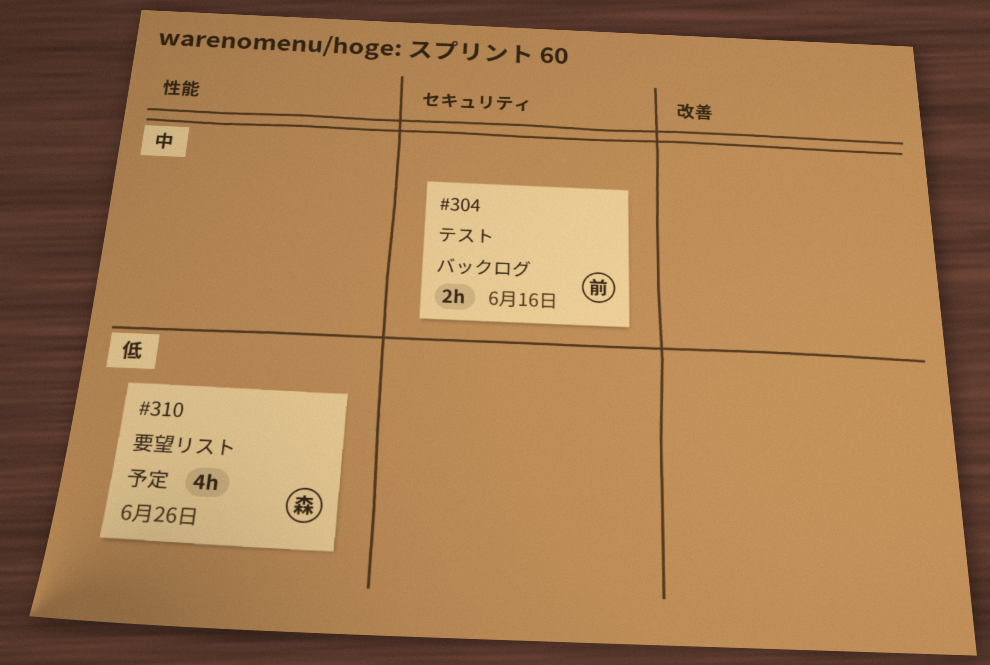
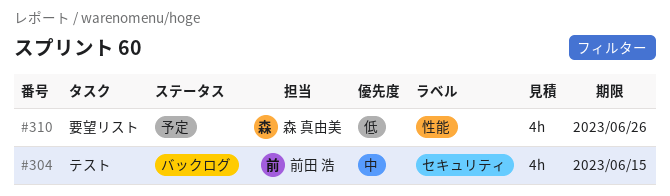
#304, estimate: 2h -> 4h
#304, due: Jun 16 -> Jun 15

